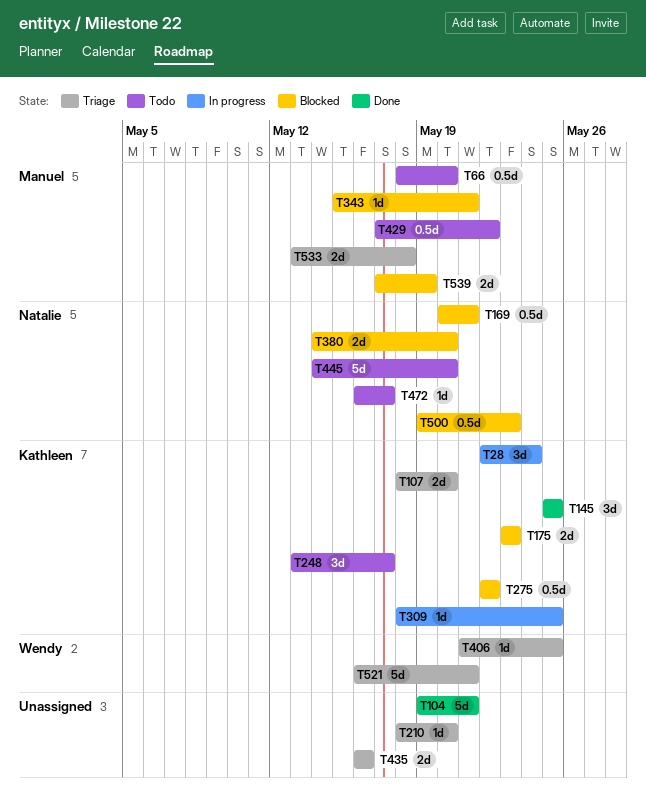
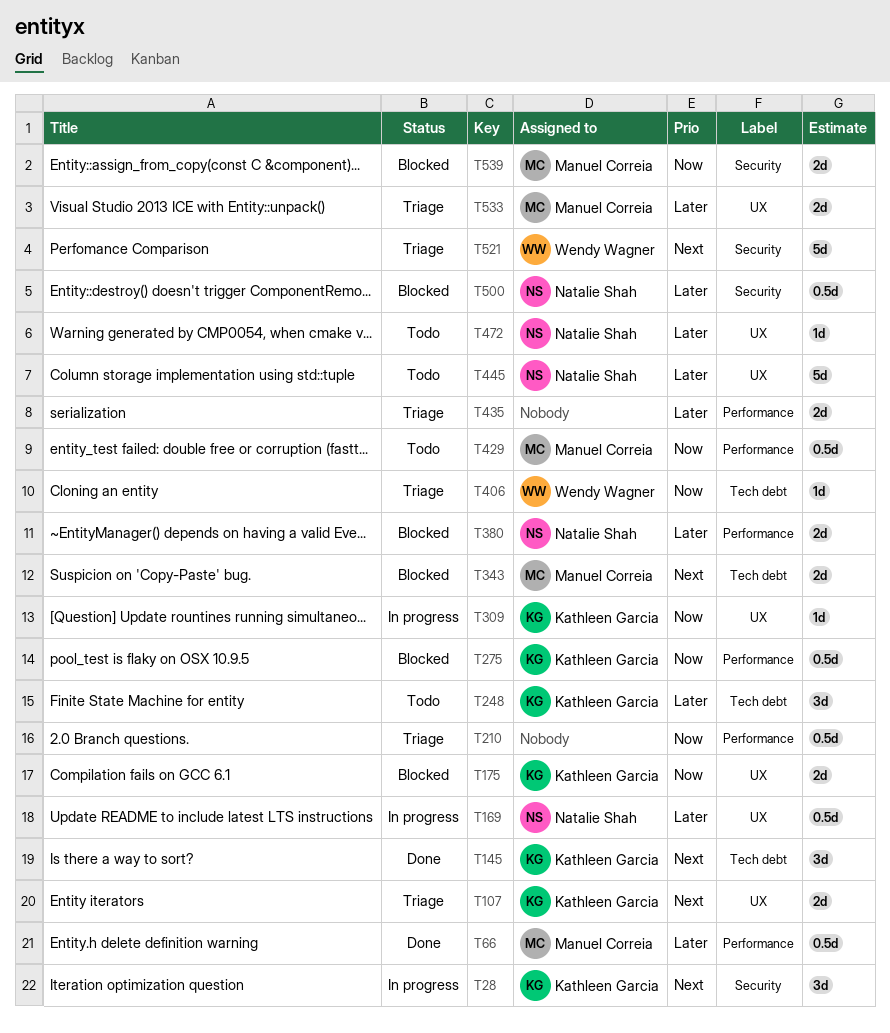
T66, status: Todo -> Done
T104: present -> none
T169, status: Blocked -> In progress
T210, estimate: 1d -> 0.5d
T343, estimate: 1d -> 2d

